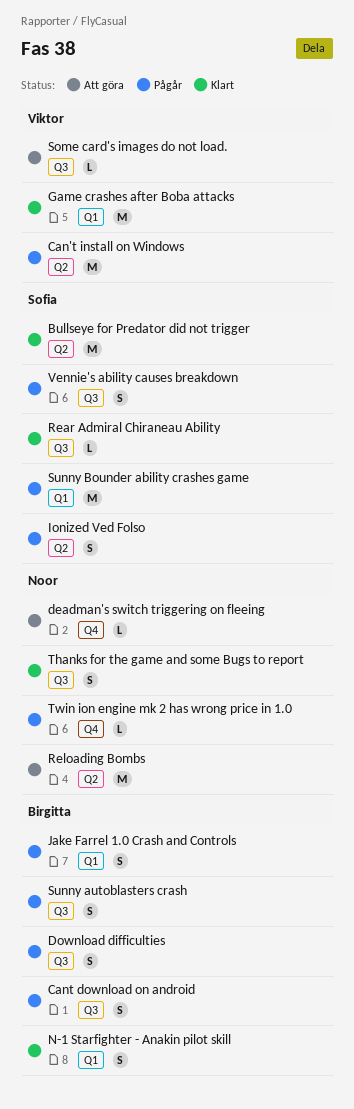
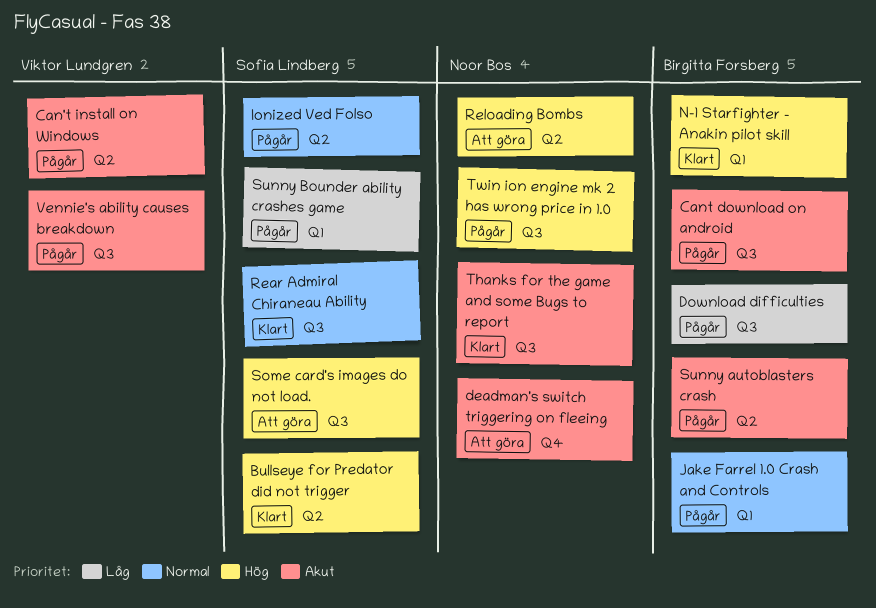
Game crashes after Boba attacks: present -> none
Some card's images do not load., owner: Viktor Lundgren -> Sofia Lindberg
Sunny autoblasters crash, label: Q3 -> Q2
Twin ion engine mk 2 has wrong price in 1.0, label: Q4 -> Q3
Vennie's ability causes breakdown, owner: Sofia Lindberg -> Viktor Lundgren

